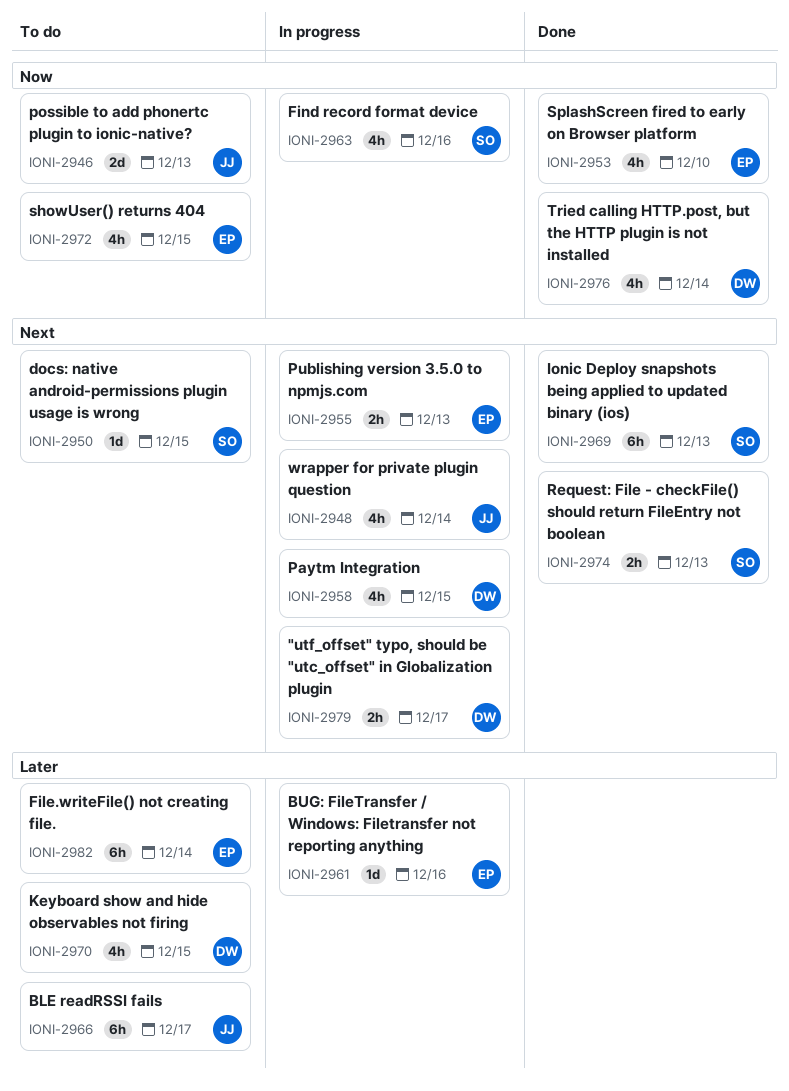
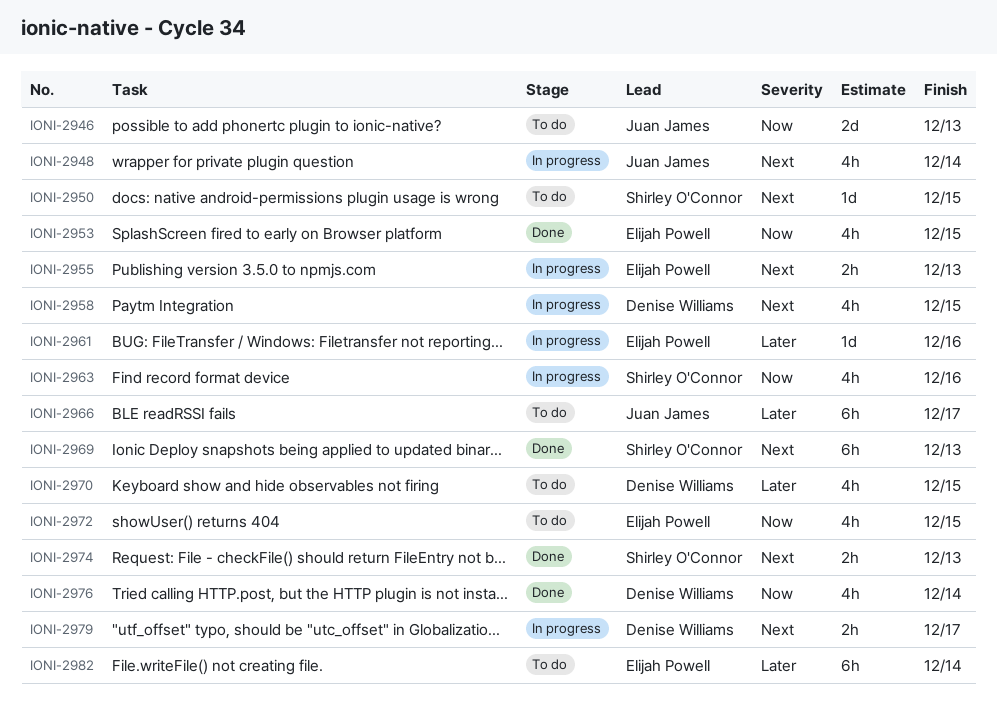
IONI-2953, due: Dec 10 -> Dec 15

